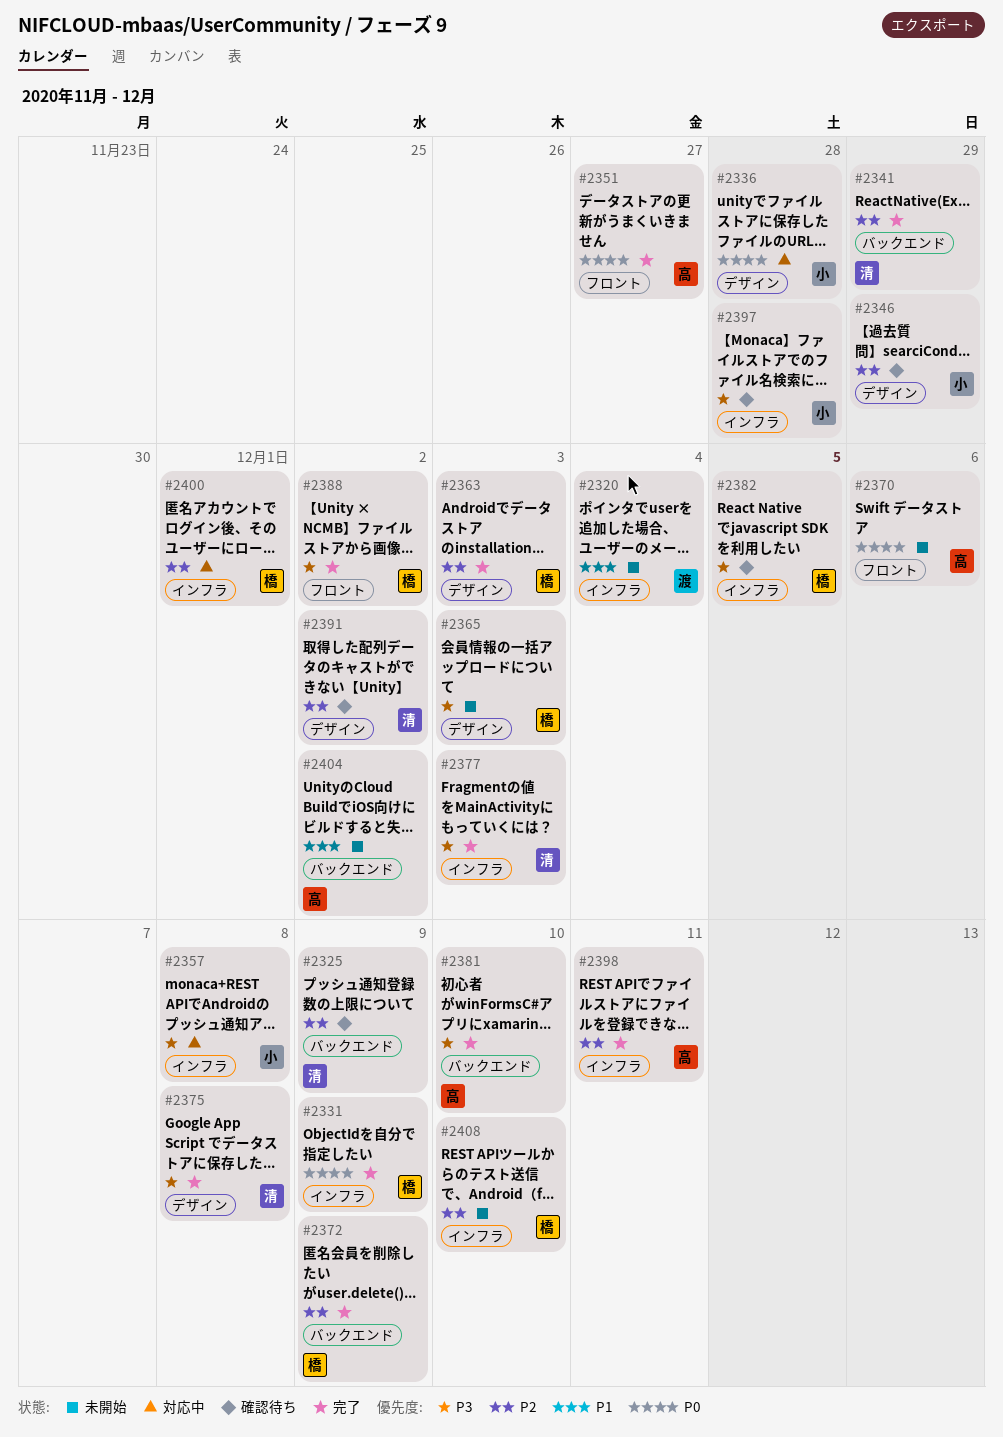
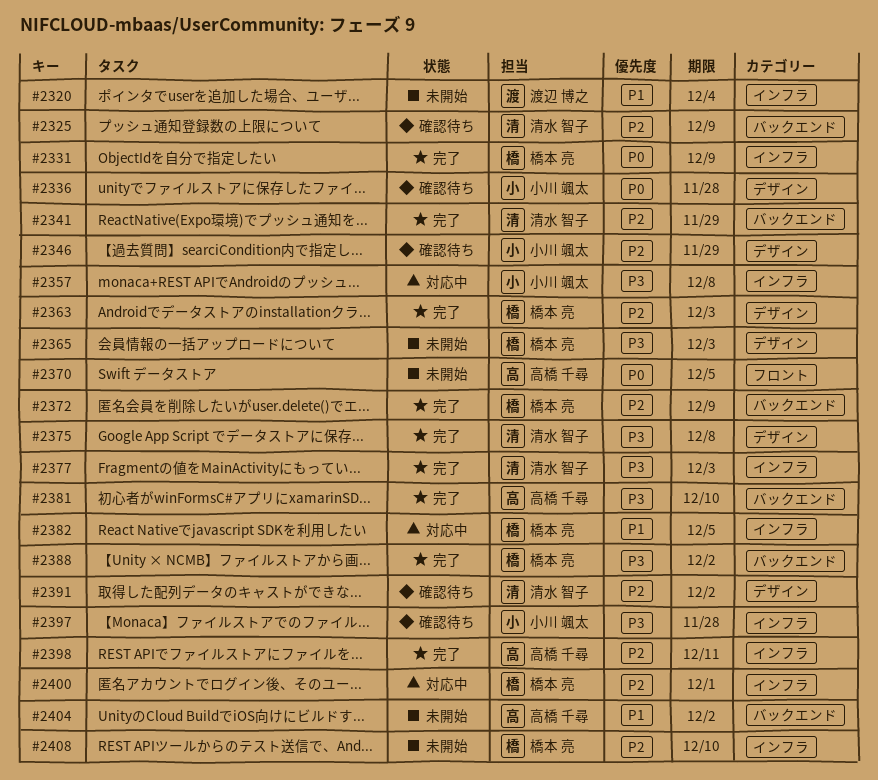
#2336, status: 対応中 -> 確認待ち
#2351: present -> none
#2370, due: Dec 6 -> Dec 5
#2382, status: 確認待ち -> 対応中
#2382, priority: P3 -> P1
#2388, label: フロント -> バックエンド

